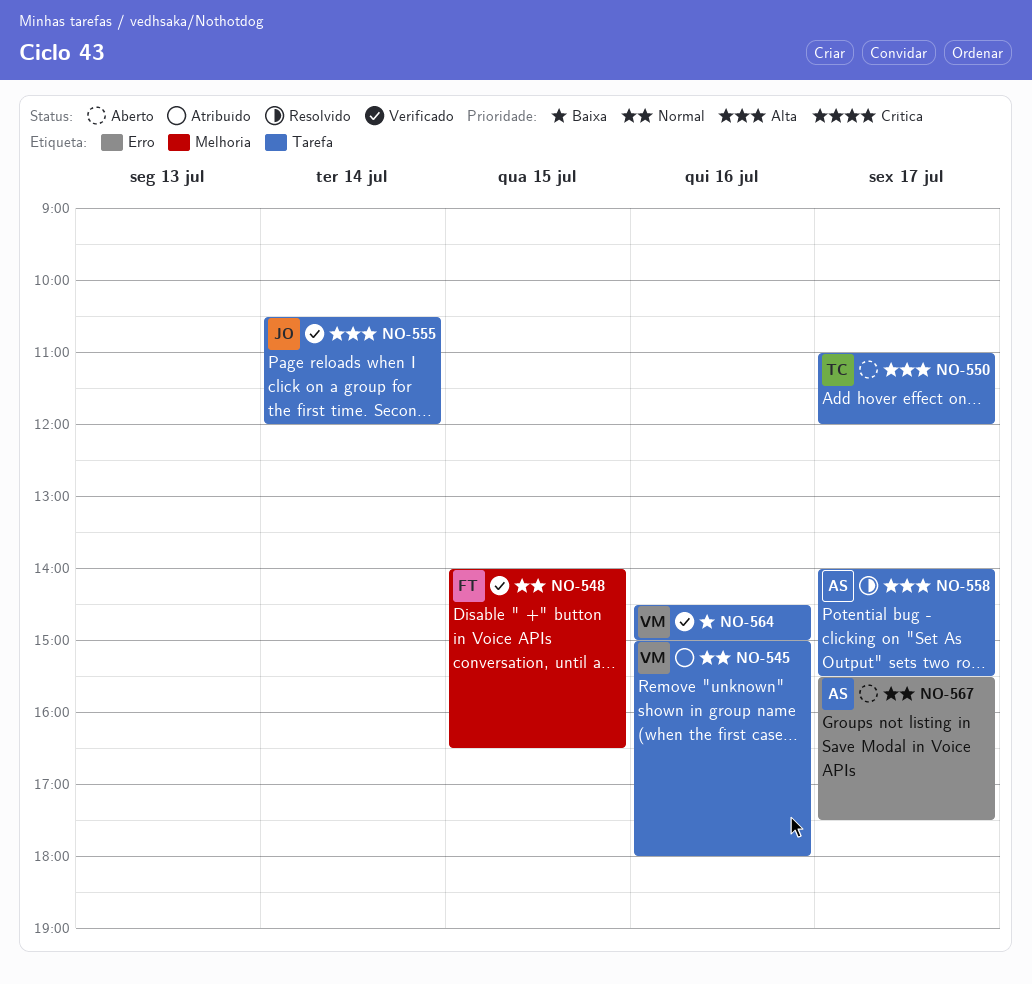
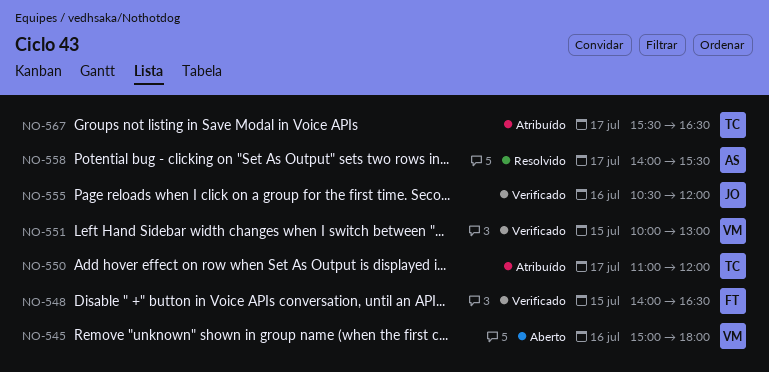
NO-545, status: Atribuído -> Aberto
NO-550, status: Aberto -> Atribuído
NO-551: none -> present
NO-555, day: Jul 14 -> Jul 16
NO-564: present -> none
NO-567, status: Aberto -> Atribuído
NO-567, owner: AS -> TC
NO-567, ends: 17:30 -> 16:30

